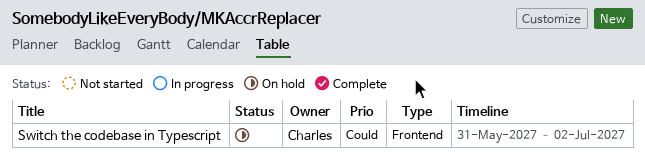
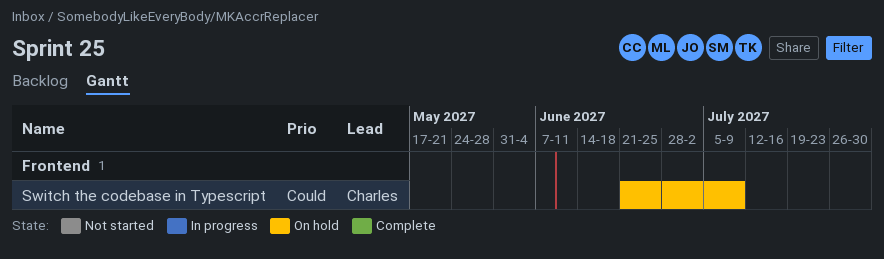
Switch the codebase in Typescript, start: May 31 -> Jun 21
Switch the codebase in Typescript, due: Jul 2 -> Jul 9

